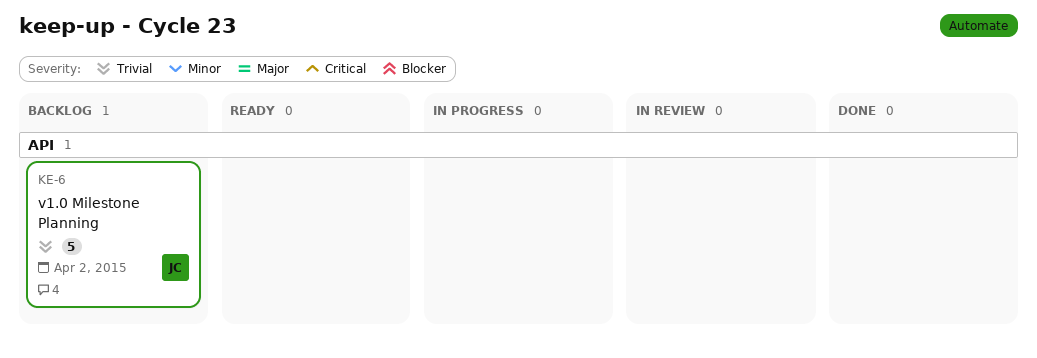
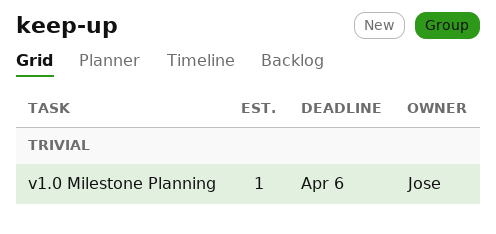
v1.0 Milestone Planning, estimate: 5 -> 1
v1.0 Milestone Planning, due: Apr 2 -> Apr 6

